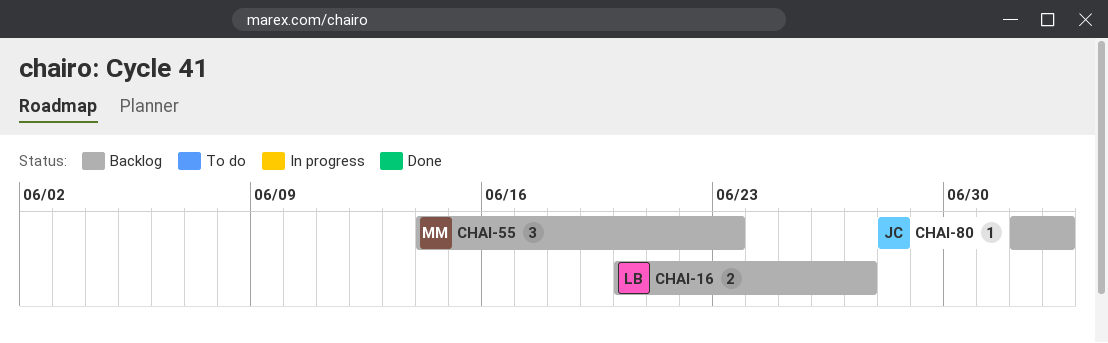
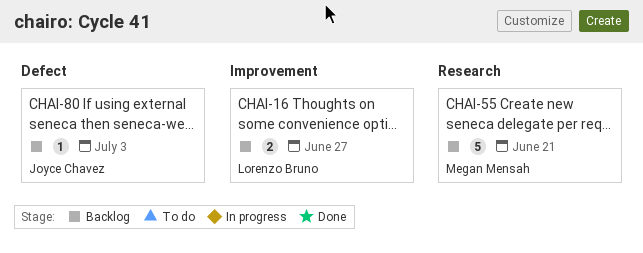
CHAI-55, estimate: 3 -> 5
CHAI-55, due: Jun 23 -> Jun 21

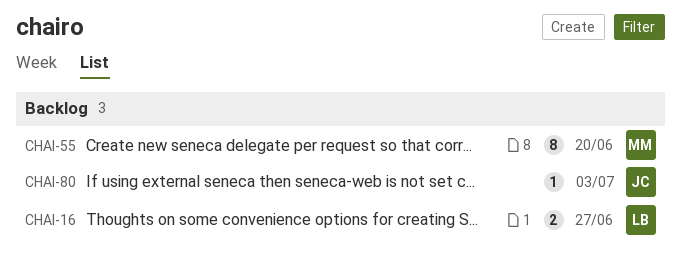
CHAI-55, estimate: 5 -> 8
CHAI-55, due: Jun 21 -> Jun 20

